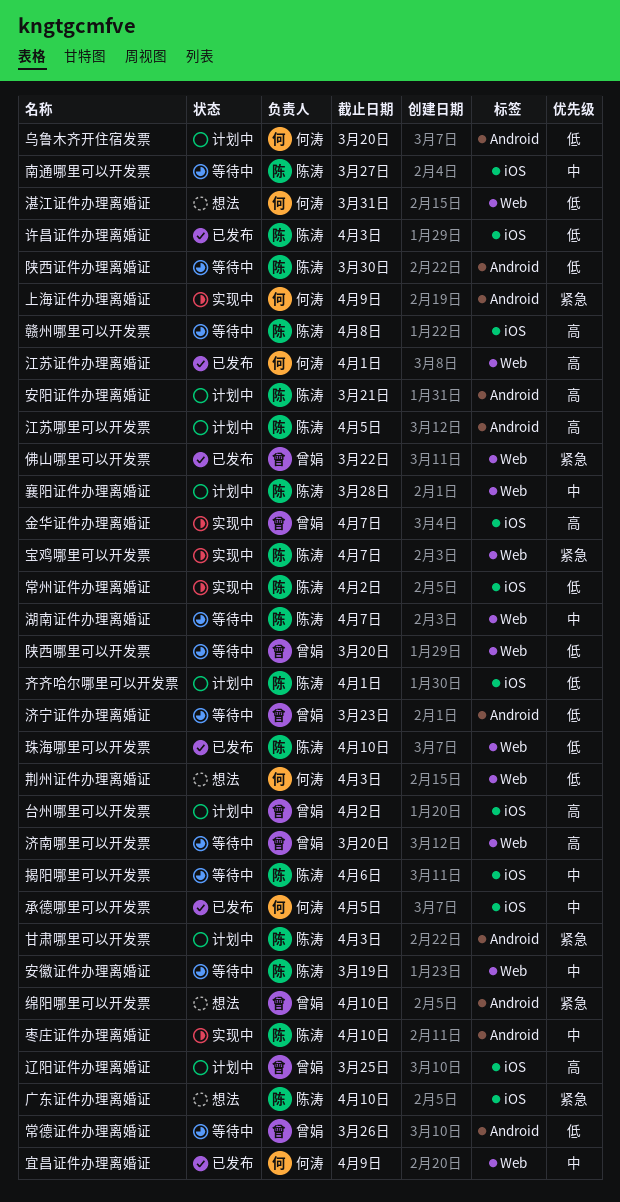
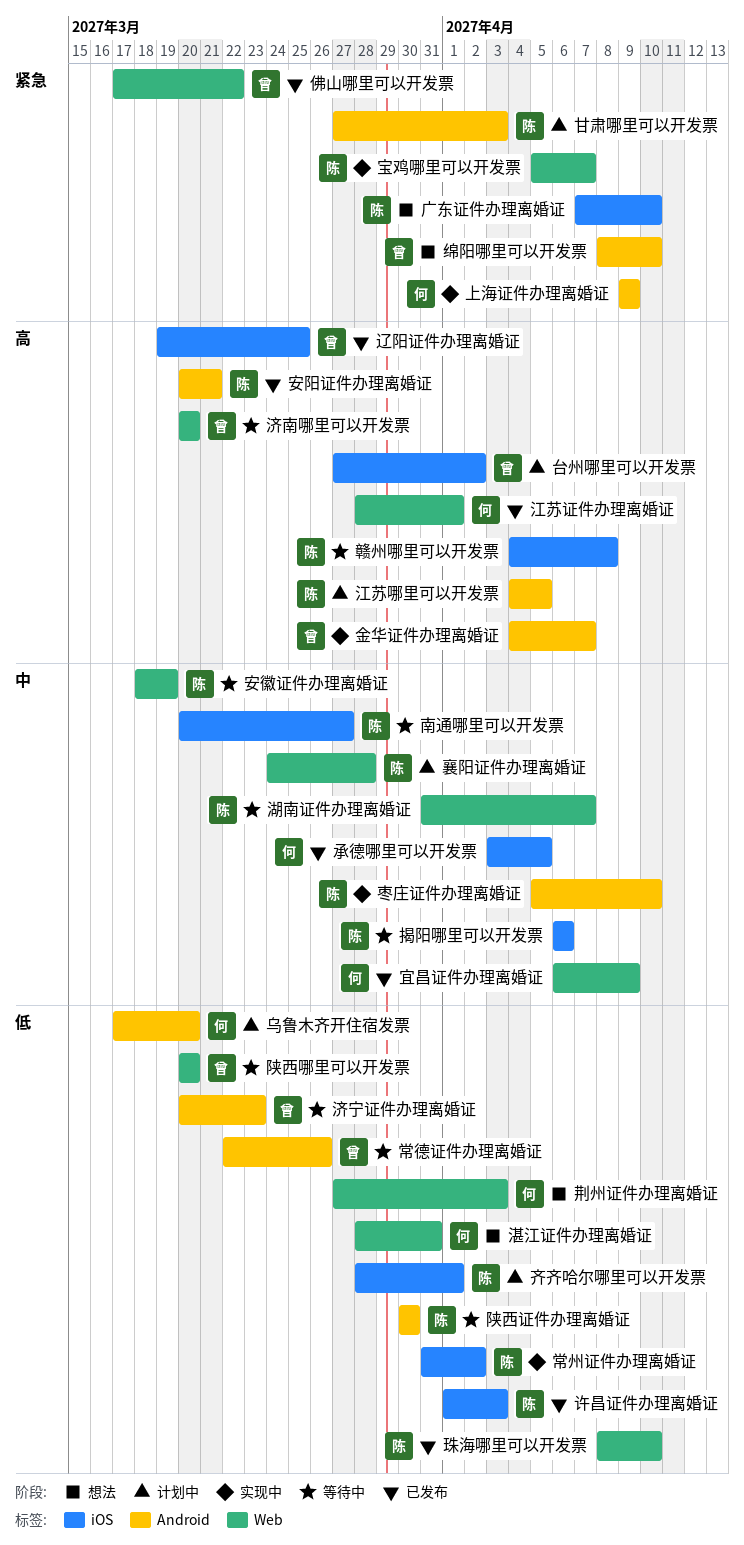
安阳证件办理离婚证, status: 计划中 -> 已发布
辽阳证件办理离婚证, status: 计划中 -> 已发布
金华证件办理离婚证, label: iOS -> Android

